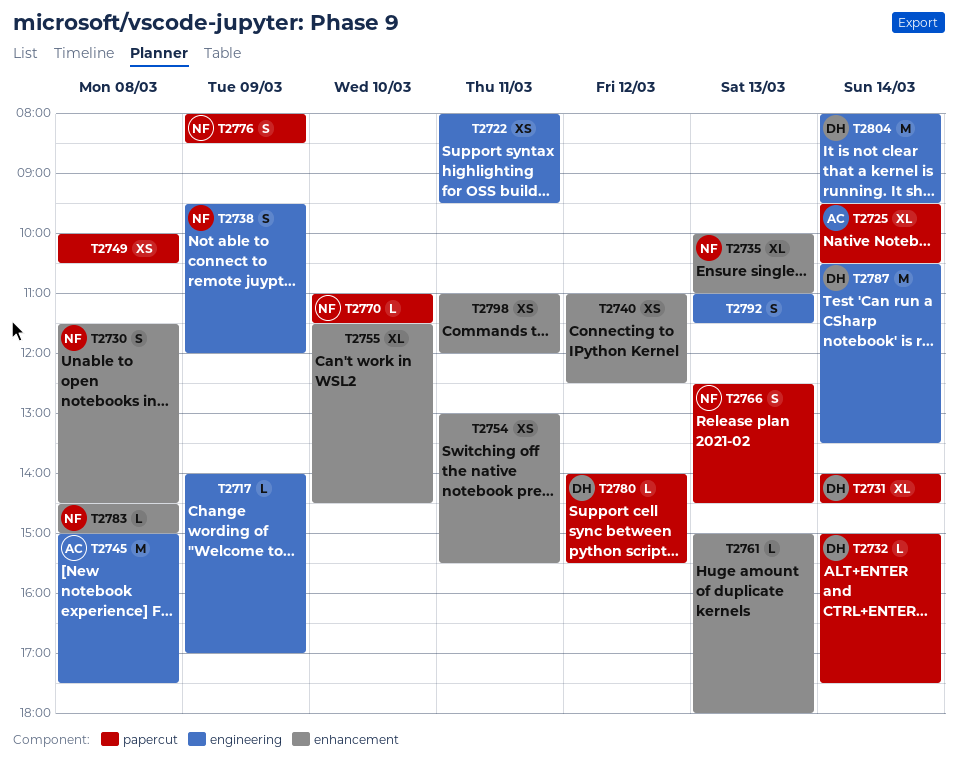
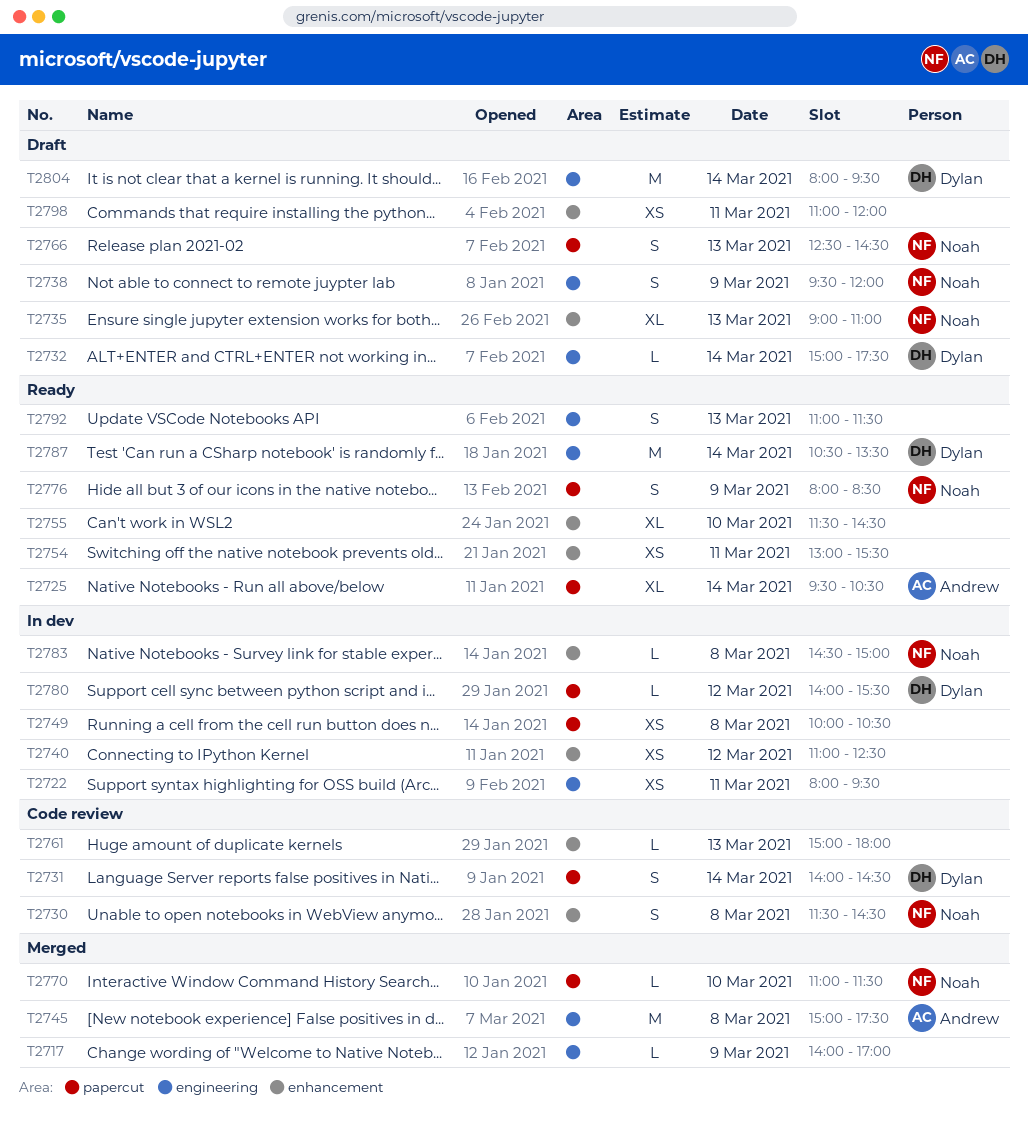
T2731, estimate: XL -> S
T2732, label: papercut -> engineering
T2735, begins: 10:00 -> 09:00

